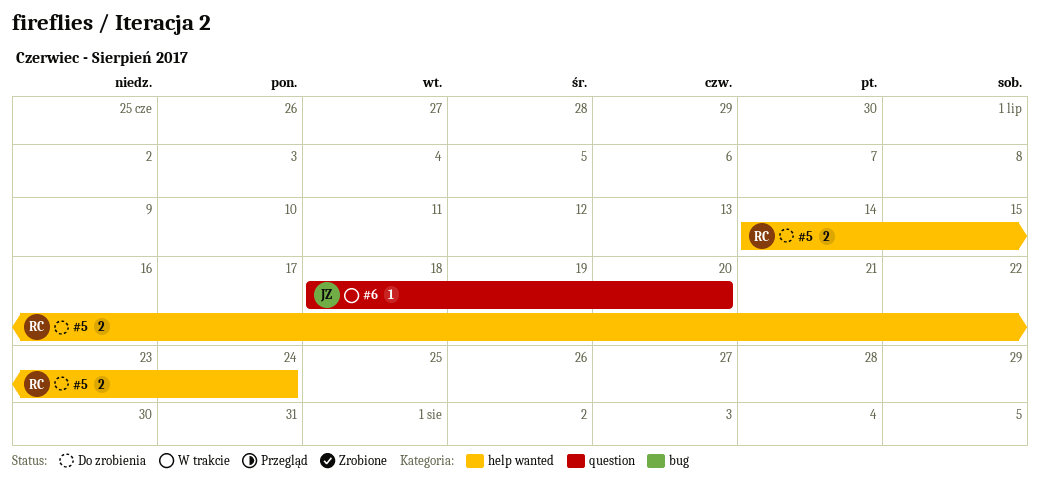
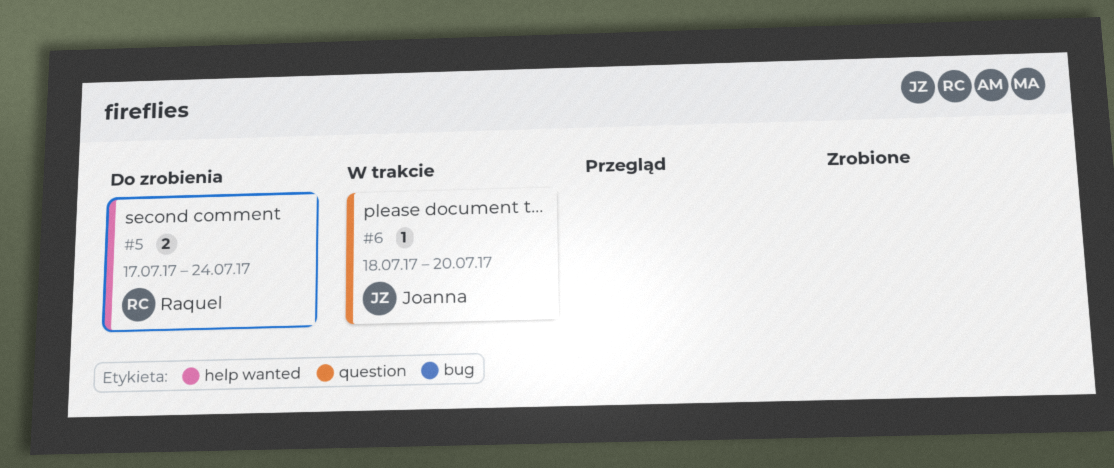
#5, start: Jul 14 -> Jul 17

